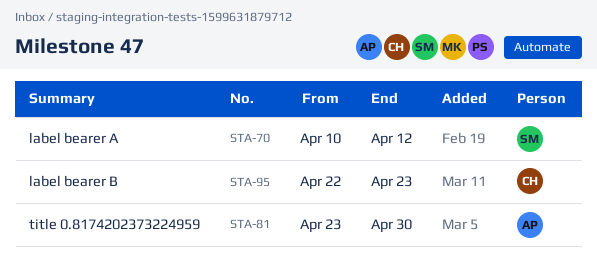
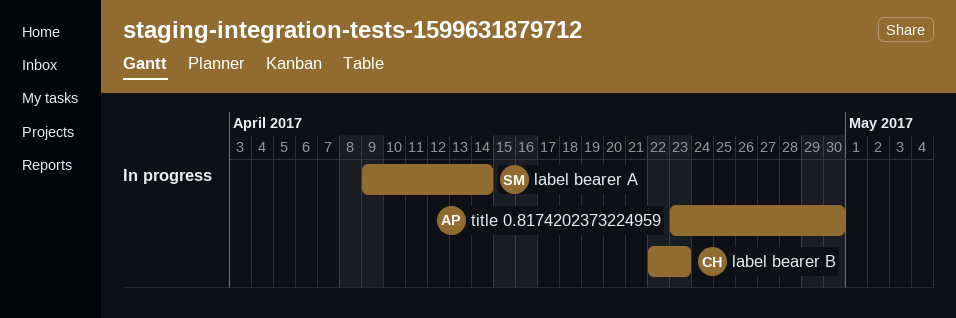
label bearer A, start: Apr 10 -> Apr 9
label bearer A, due: Apr 12 -> Apr 14

